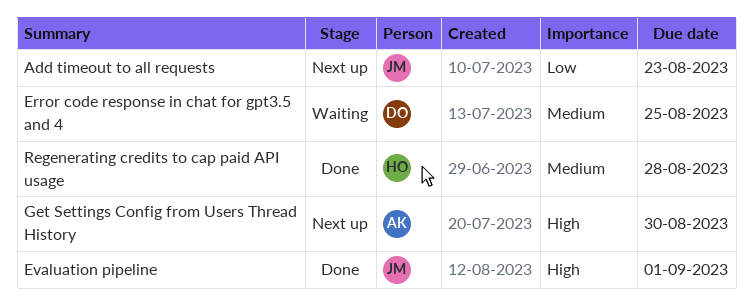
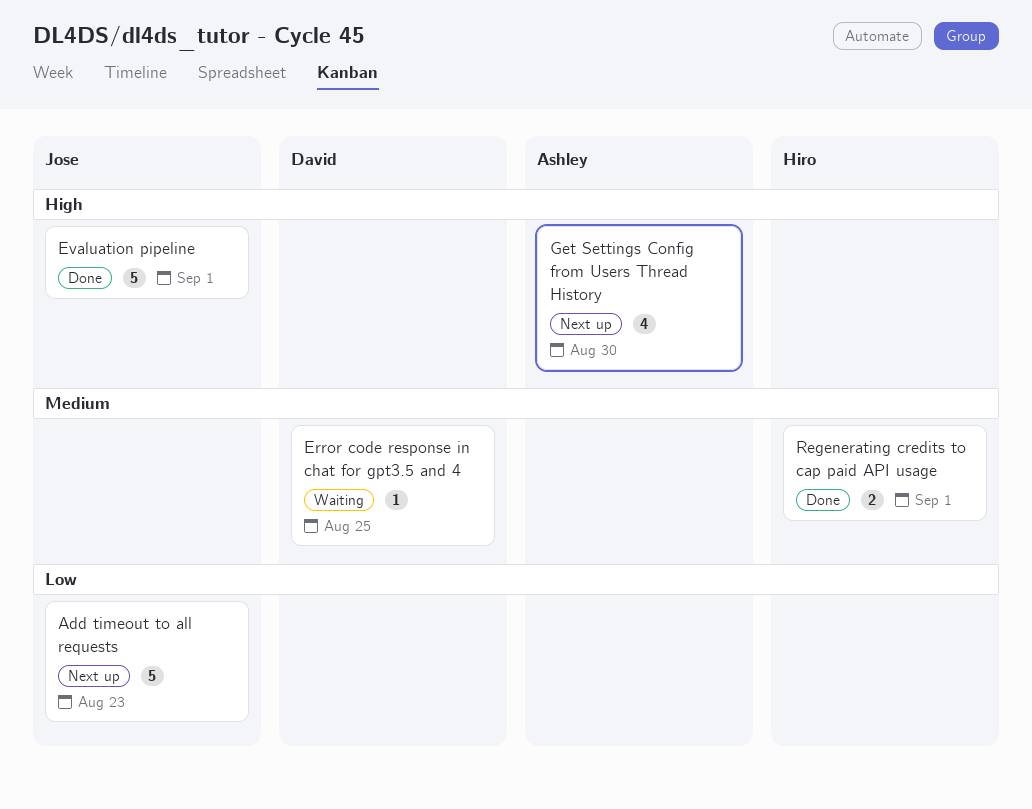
Regenerating credits to cap paid API usage, due: Aug 28 -> Sep 1

